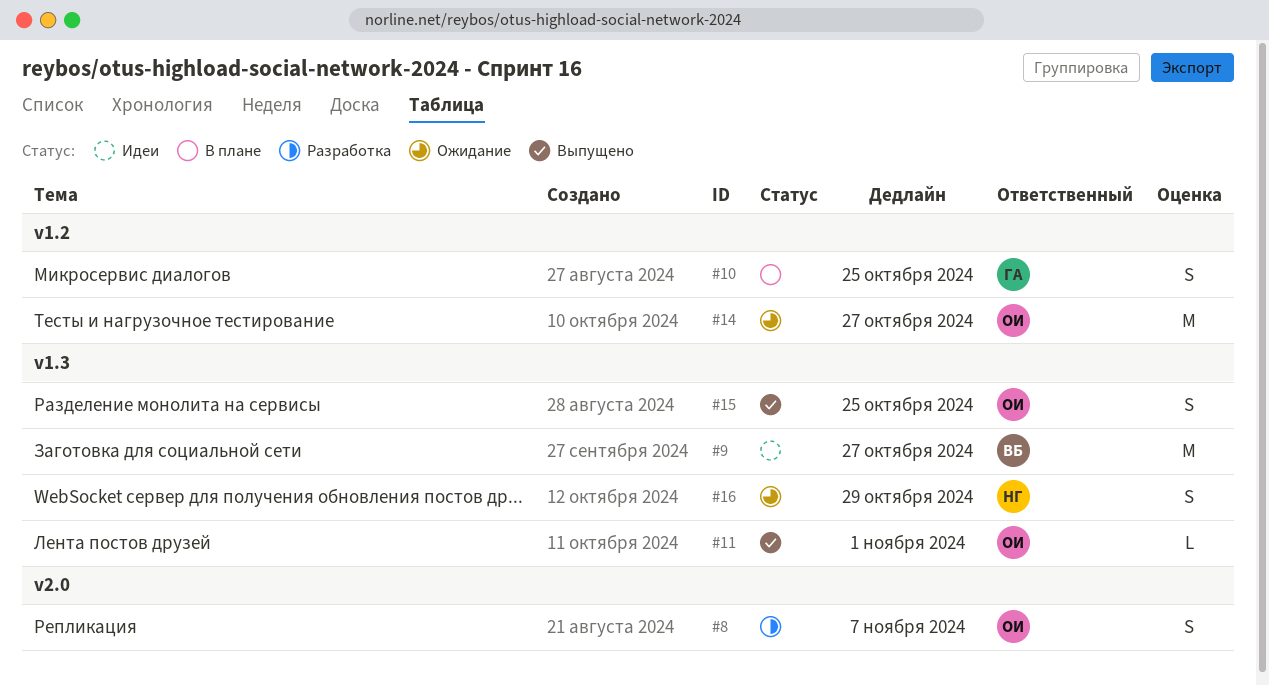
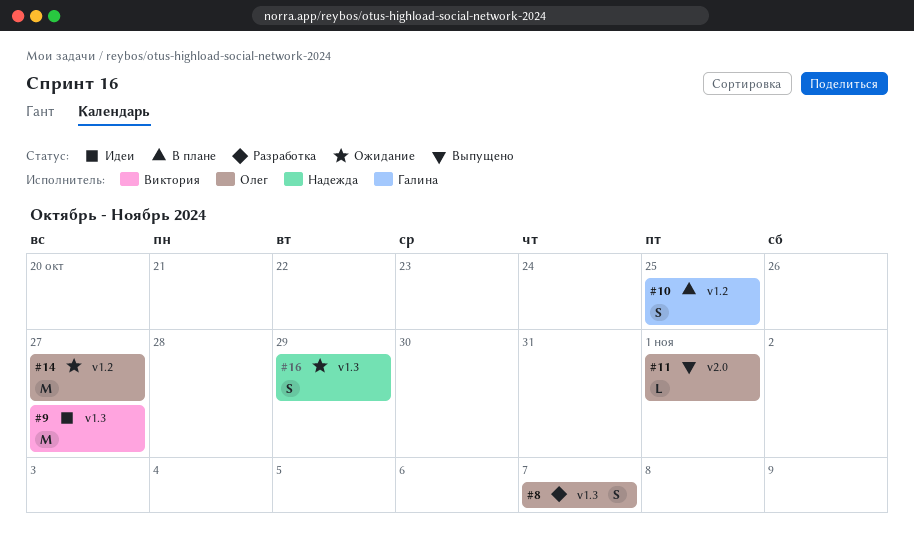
#8, label: v2.0 -> v1.3
#11, label: v1.3 -> v2.0
#15: present -> none

